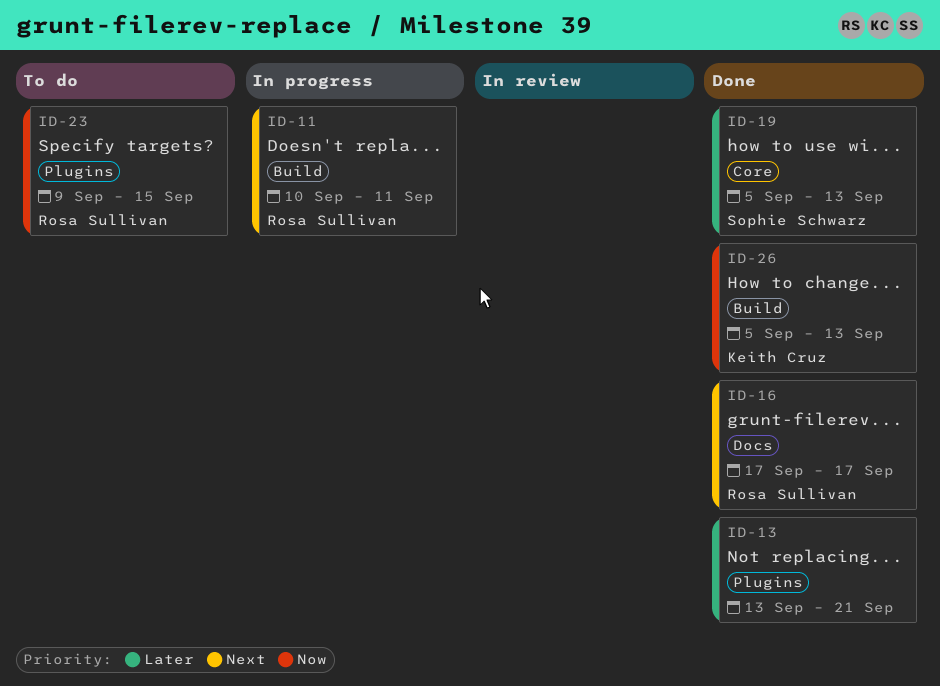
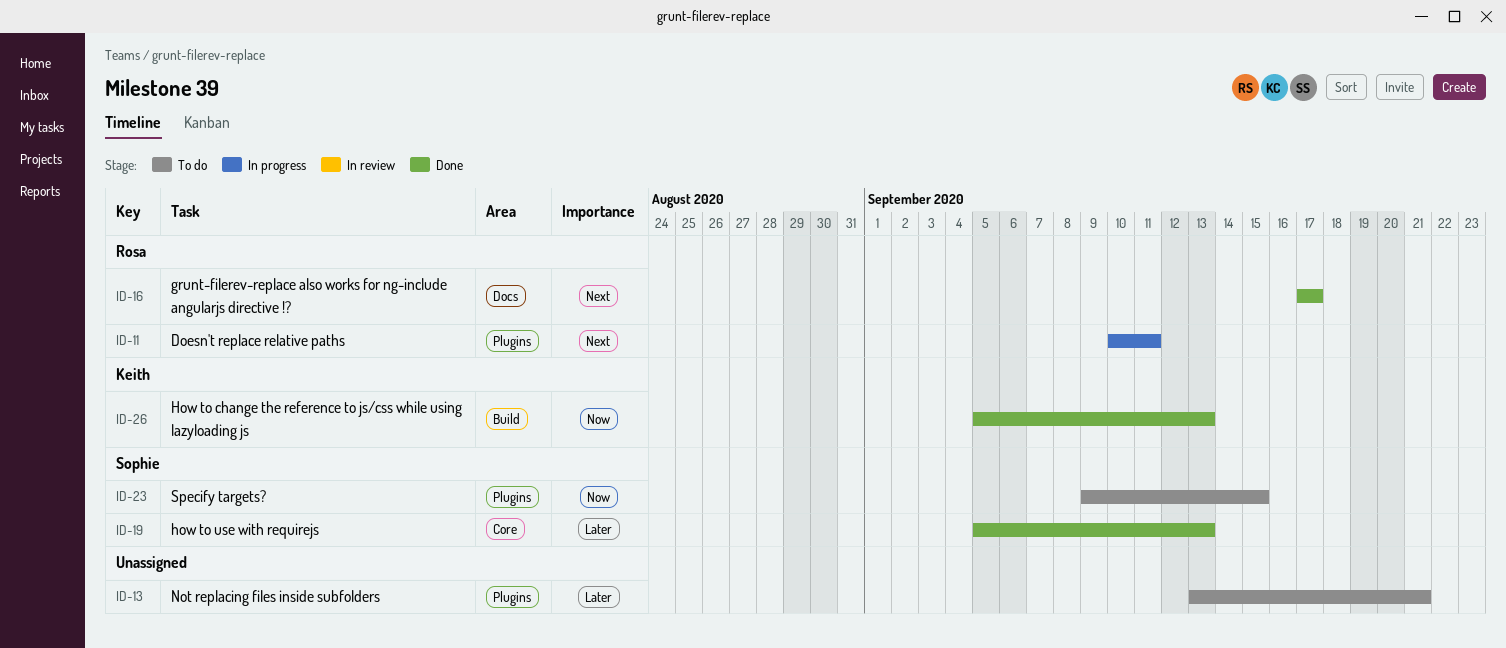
ID-11, label: Build -> Plugins
ID-13, status: Done -> To do
ID-23, owner: Rosa Sullivan -> Sophie Schwarz

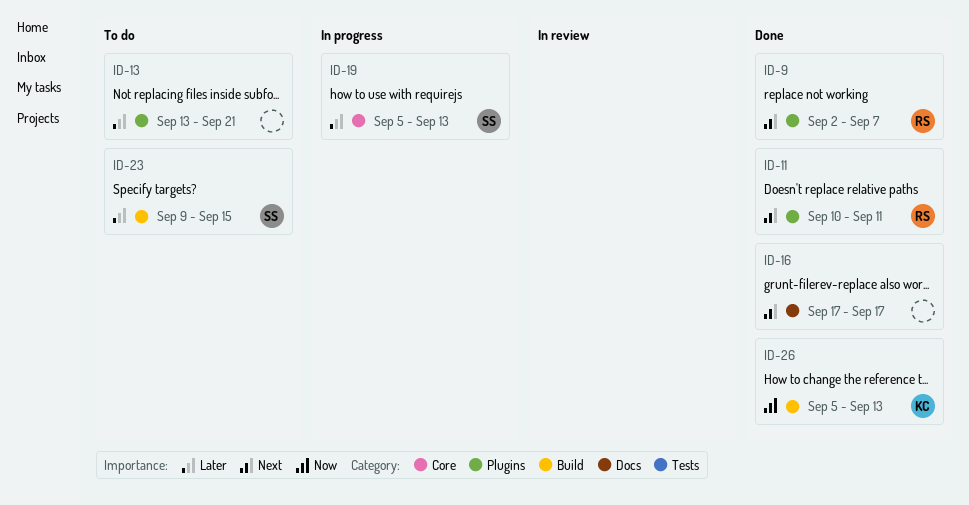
ID-9: none -> present
ID-11, status: In progress -> Done
ID-16, owner: Rosa -> none
ID-19, status: Done -> In progress
ID-23, priority: Now -> Later
ID-23, label: Plugins -> Build

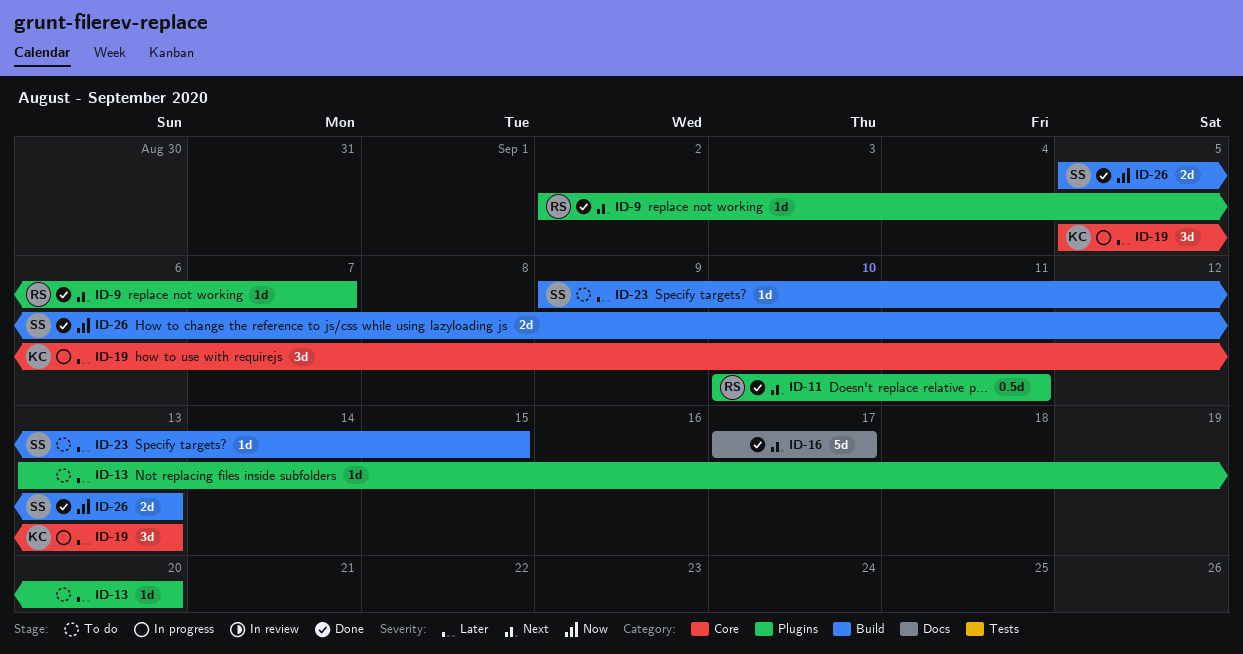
ID-13, due: Sep 21 -> Sep 20
ID-19, owner: SS -> KC
ID-26, owner: KC -> SS

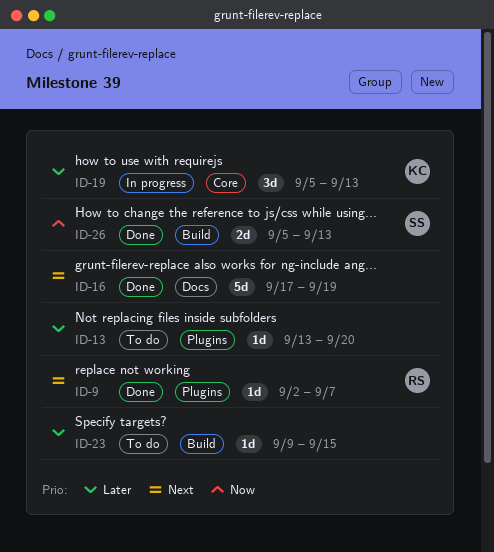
ID-11: present -> none
ID-16, due: Sep 17 -> Sep 19
ID-23, owner: SS -> none

